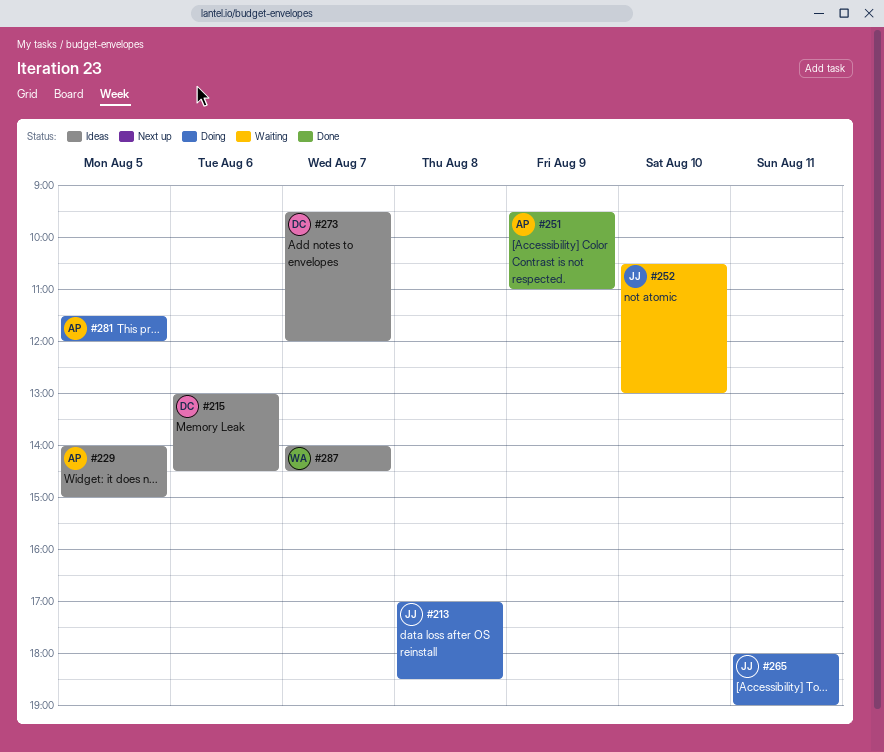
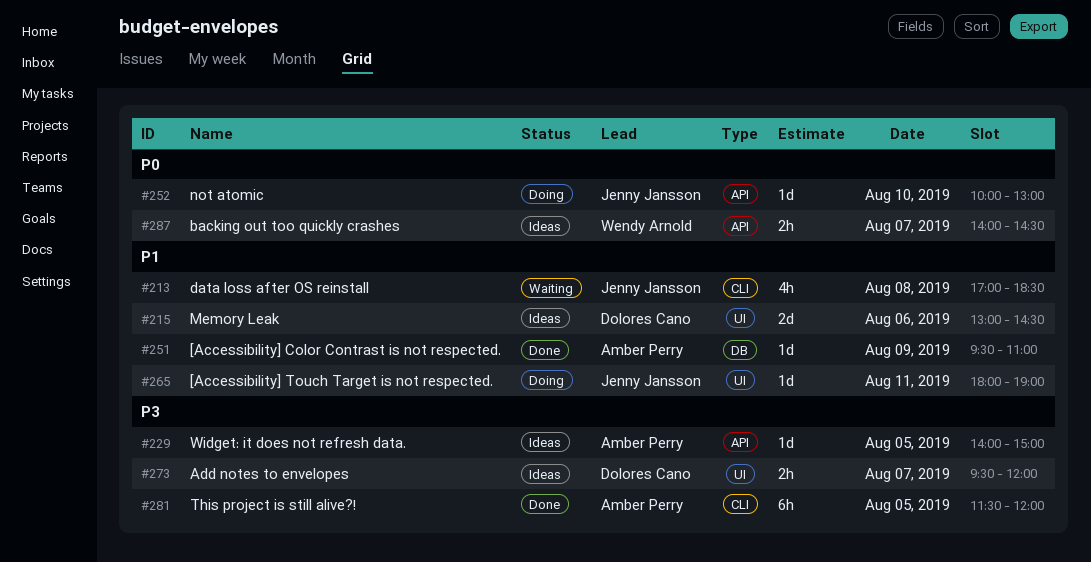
#213, status: Doing -> Waiting
#252, status: Waiting -> Doing
#252, begins: 10:30 -> 10:00
#281, status: Doing -> Done

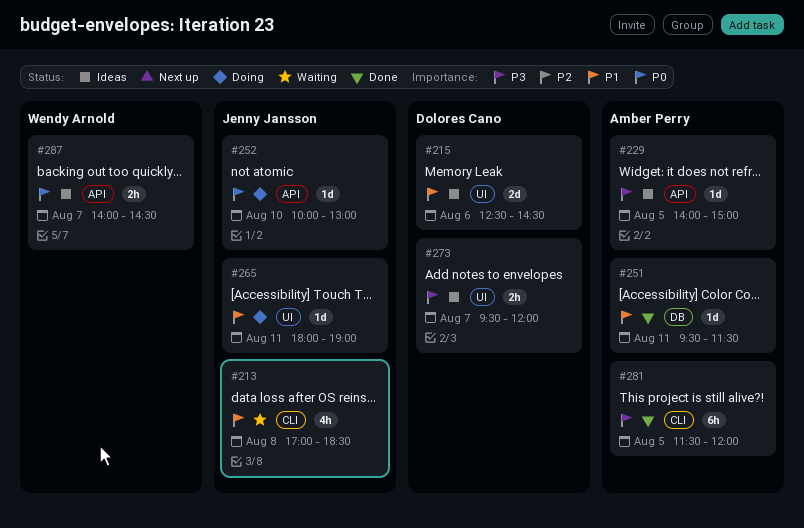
#215, begins: 13:00 -> 12:30
#251, day: Aug 9 -> Aug 11
#251, ends: 11:00 -> 11:30

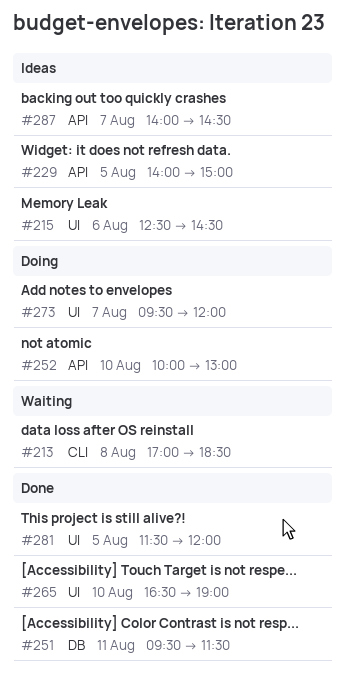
#265, status: Doing -> Done
#265, day: Aug 11 -> Aug 10
#265, begins: 18:00 -> 16:30
#273, status: Ideas -> Doing
#281, label: CLI -> UI

